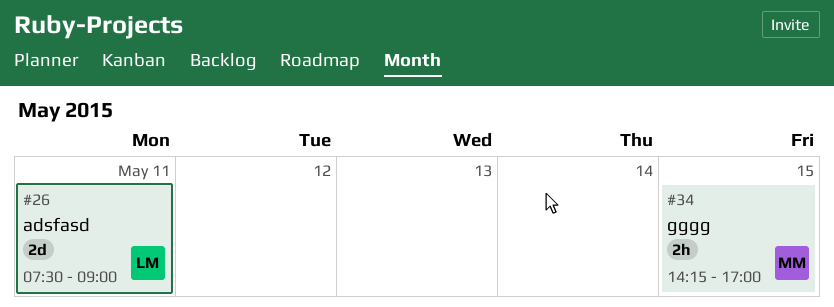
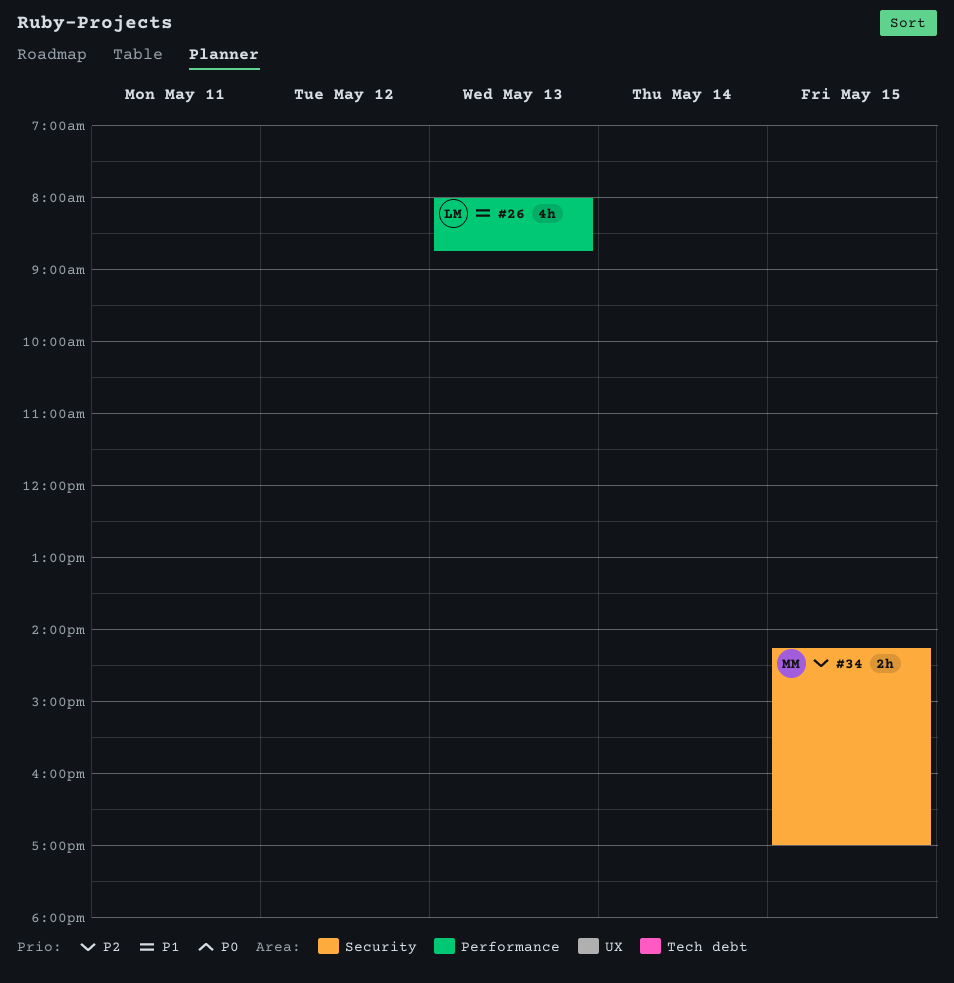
#26, estimate: 2d -> 4h
#26, day: May 11 -> May 13
#26, begins: 07:30 -> 08:00
#26, ends: 09:00 -> 08:45

